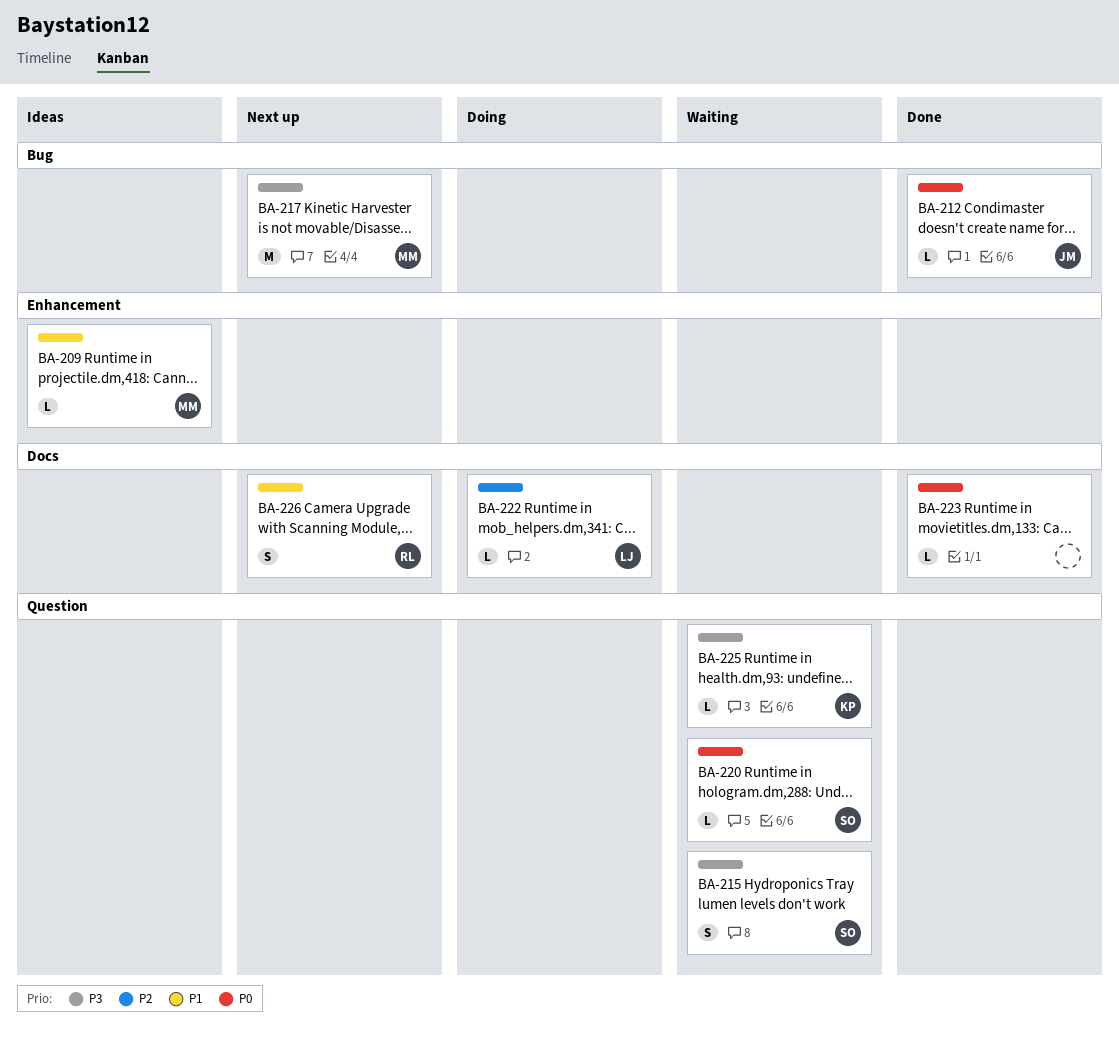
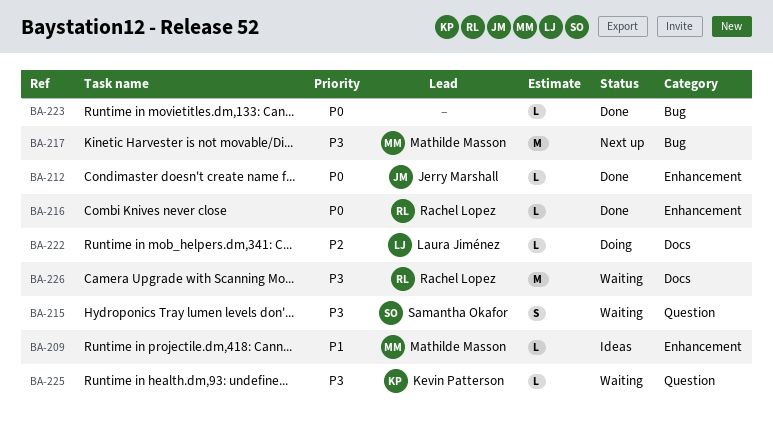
BA-212, label: Bug -> Enhancement
BA-216: none -> present
BA-220: present -> none
BA-223, label: Docs -> Bug
BA-226, status: Next up -> Waiting
BA-226, priority: P1 -> P3
BA-226, estimate: S -> M

